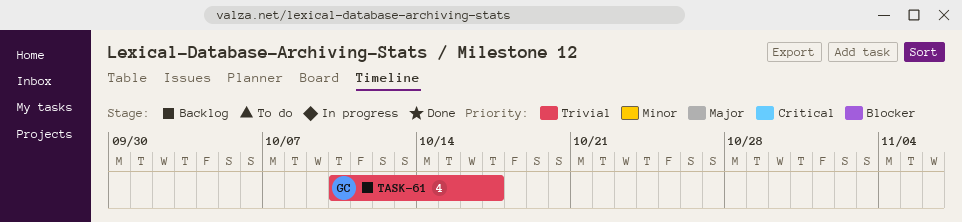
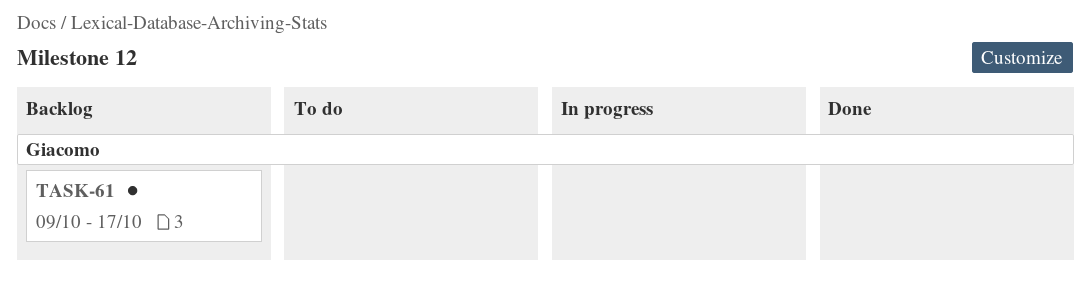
TASK-61, estimate: 4 -> 1
TASK-61, start: Oct 10 -> Oct 9

